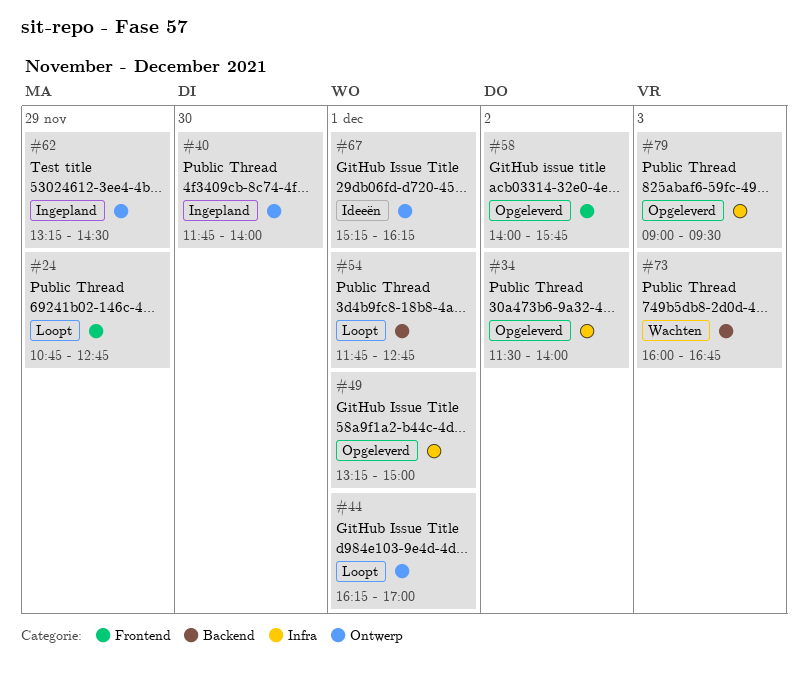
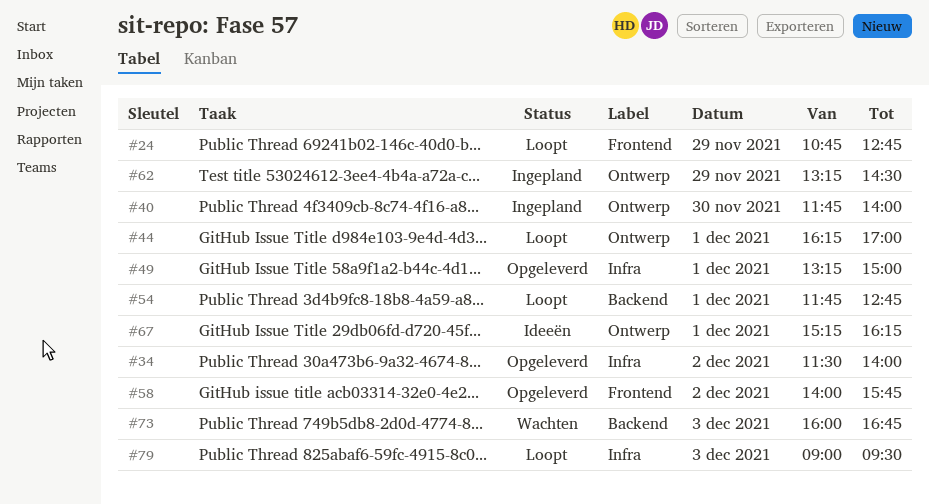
#79, status: Opgeleverd -> Loopt

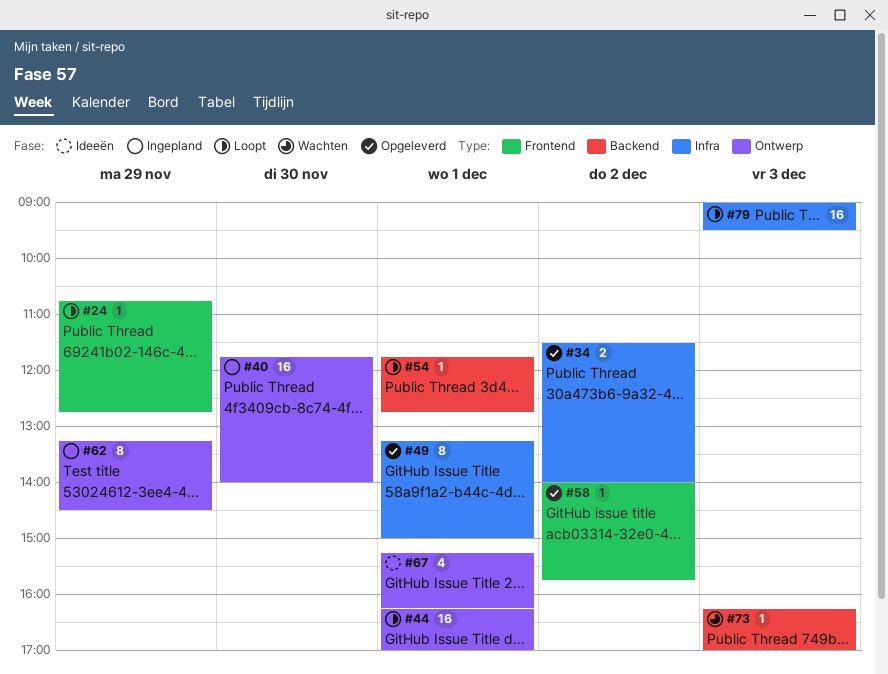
#73, begins: 16:00 -> 16:15
#73, ends: 16:45 -> 17:00

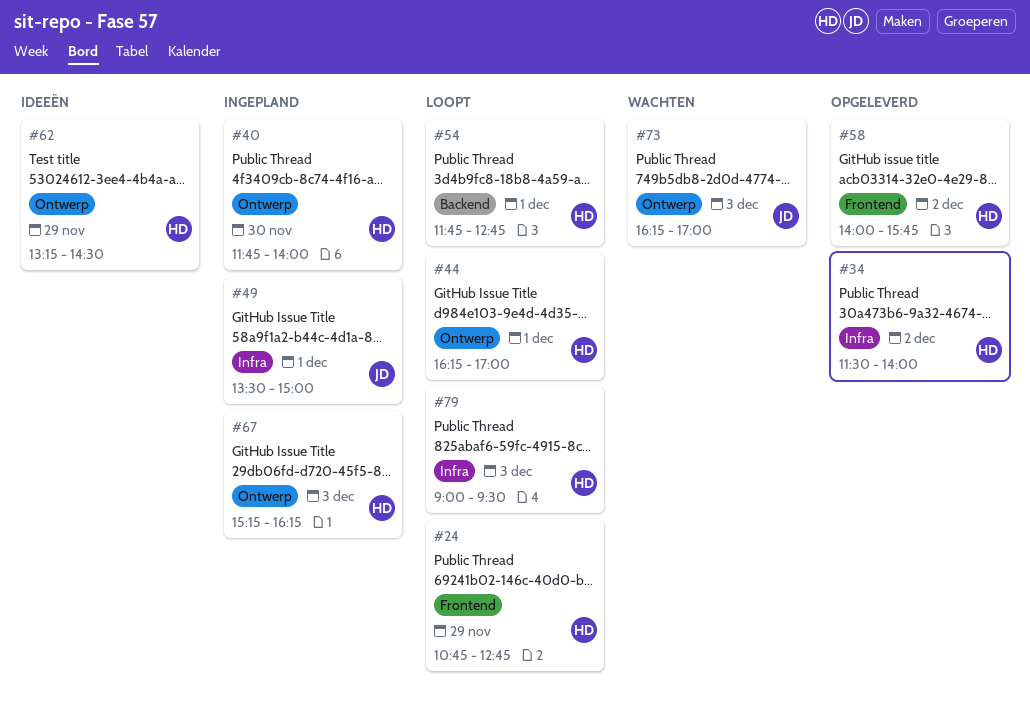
#49, status: Opgeleverd -> Ingepland
#49, begins: 13:15 -> 13:30
#62, status: Ingepland -> Ideeën
#67, status: Ideeën -> Ingepland
#67, day: Dec 1 -> Dec 3
#73, label: Backend -> Ontwerp

